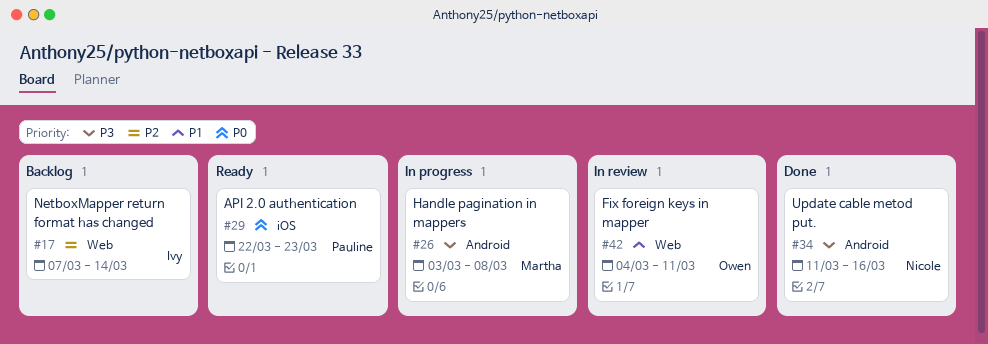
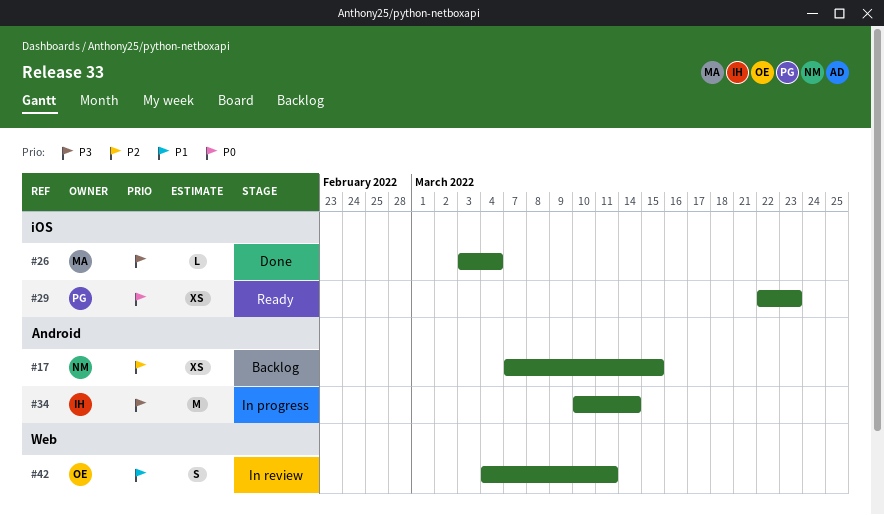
#17, owner: Ivy -> Nicole
#17, label: Web -> Android
#17, due: Mar 14 -> Mar 15
#26, status: In progress -> Done
#26, label: Android -> iOS
#26, due: Mar 8 -> Mar 4
#34, status: Done -> In progress
#34, owner: Nicole -> Ivy
#34, start: Mar 11 -> Mar 10
#34, due: Mar 16 -> Mar 14

